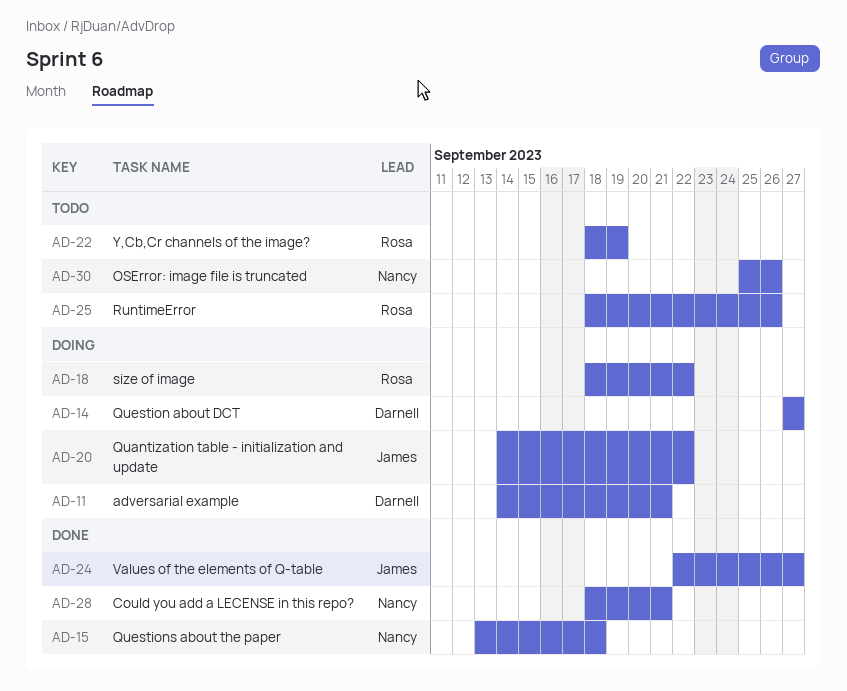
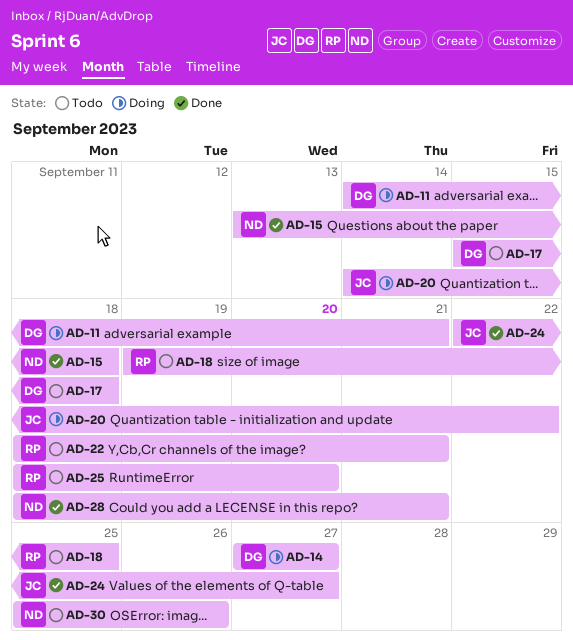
AD-17: none -> present
AD-18, status: Doing -> Todo
AD-18, start: Sep 18 -> Sep 19
AD-18, due: Sep 22 -> Sep 25
AD-22, due: Sep 19 -> Sep 21
AD-25, due: Sep 26 -> Sep 20

